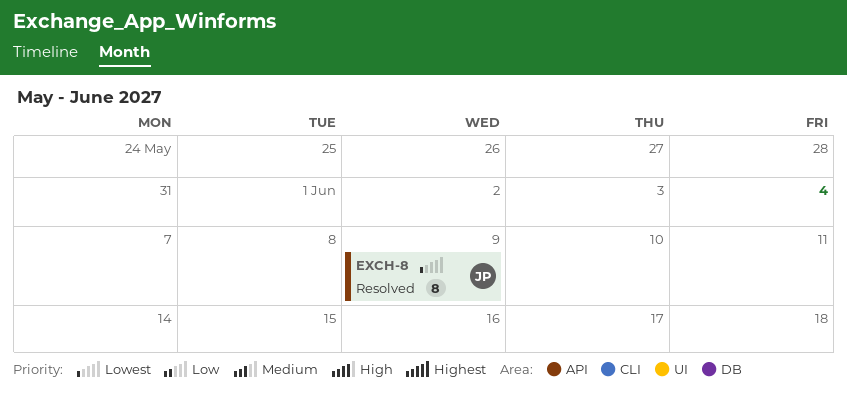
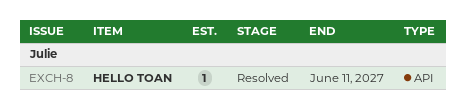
EXCH-8, estimate: 8 -> 1
EXCH-8, due: Jun 9 -> Jun 11

